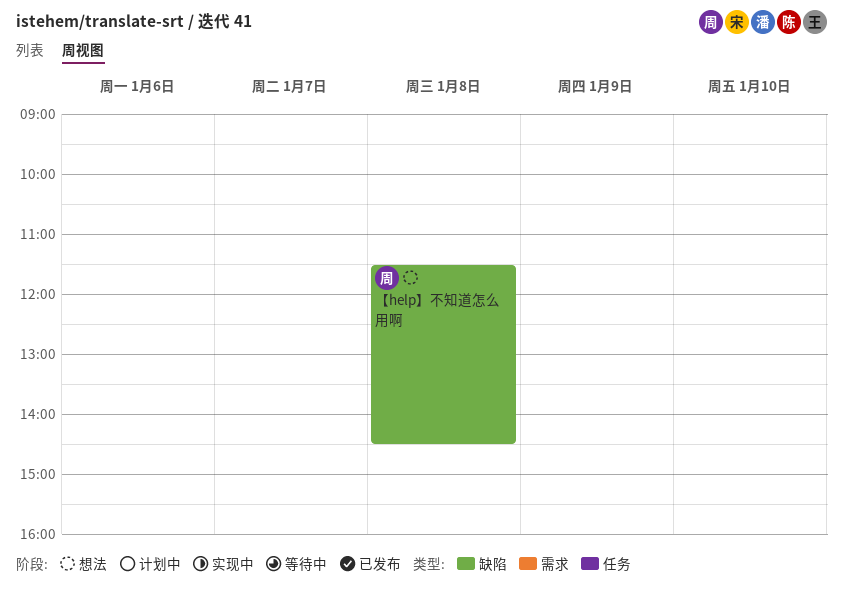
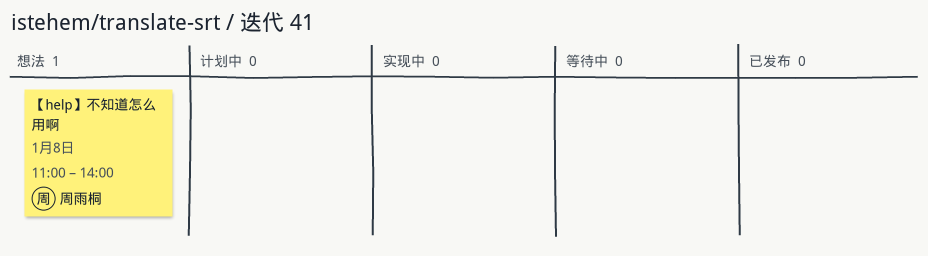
【help】不知道怎么用啊, begins: 11:30 -> 11:00
【help】不知道怎么用啊, ends: 14:30 -> 14:00

